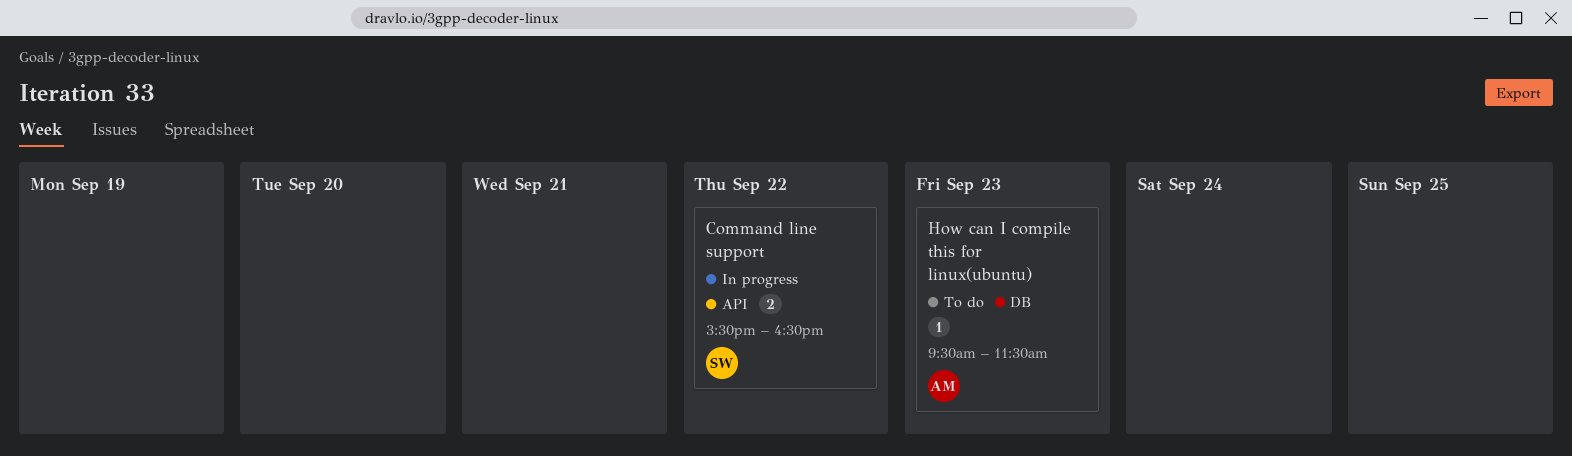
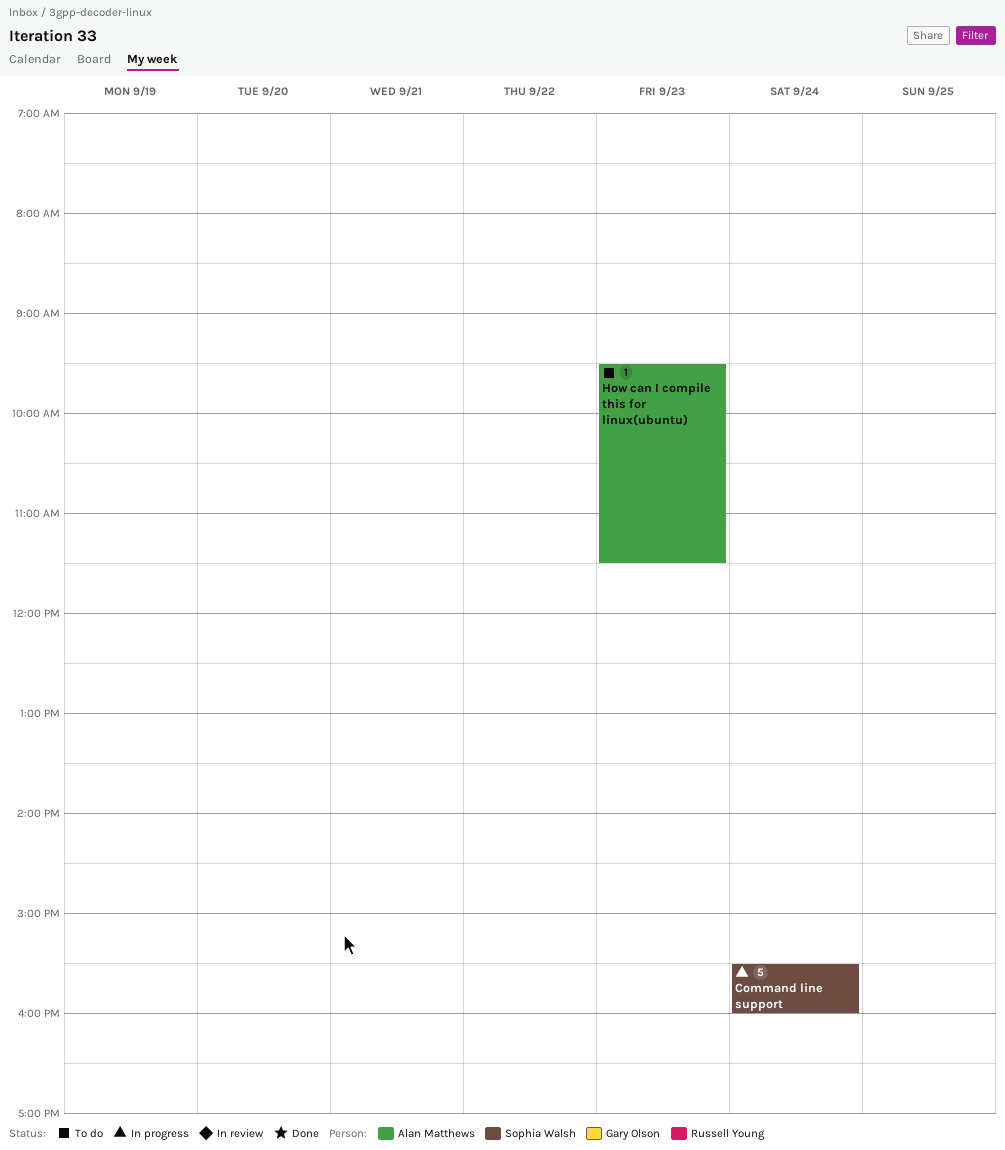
Command line support, estimate: 2 -> 5
Command line support, day: Sep 22 -> Sep 24
Command line support, ends: 16:30 -> 16:00

